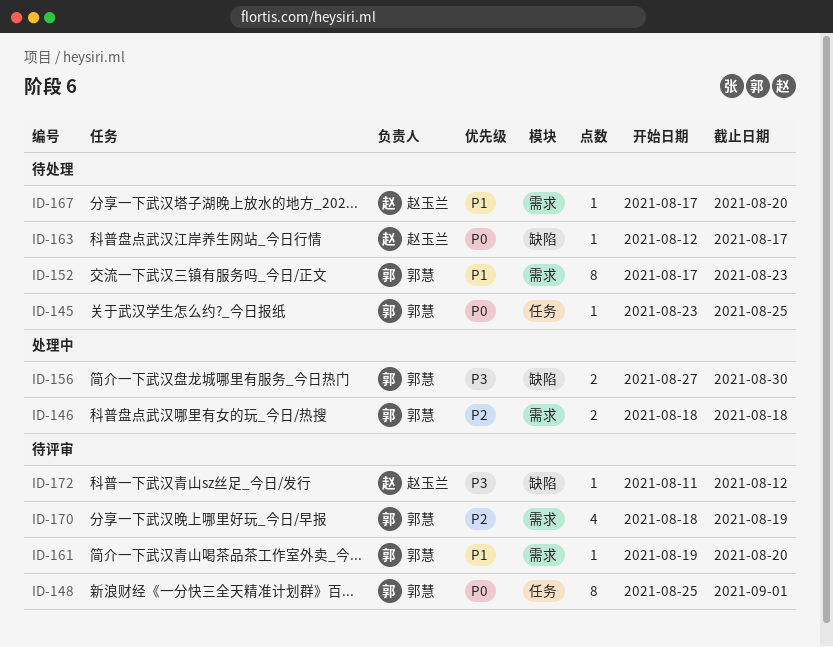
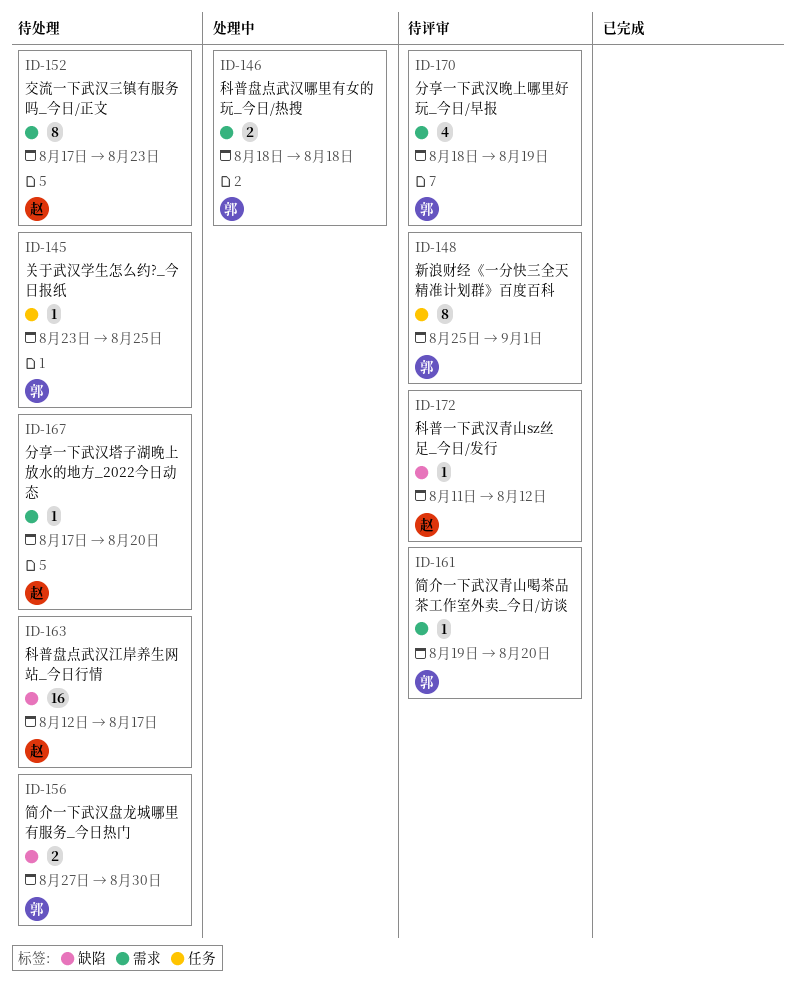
ID-152, owner: 郭慧 -> 赵玉兰
ID-156, status: 处理中 -> 待处理
ID-163, estimate: 1 -> 16

